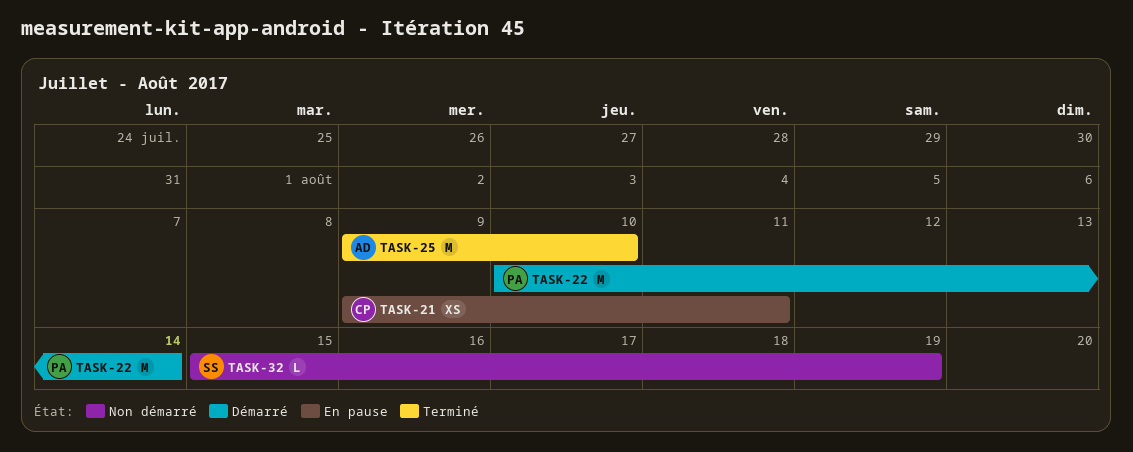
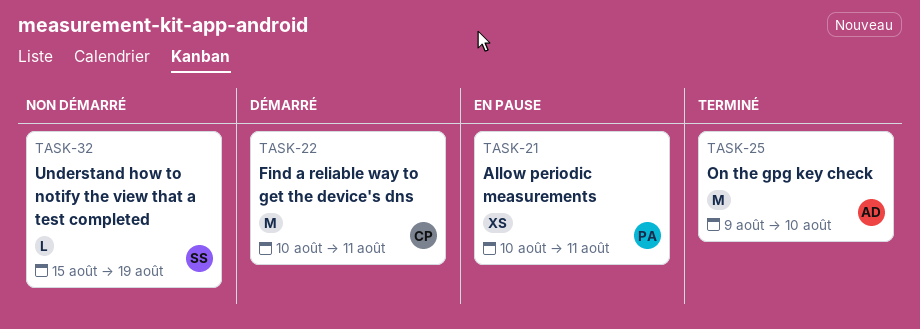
TASK-21, owner: CP -> PA
TASK-21, start: Aug 9 -> Aug 10
TASK-22, owner: PA -> CP
TASK-22, due: Aug 14 -> Aug 11

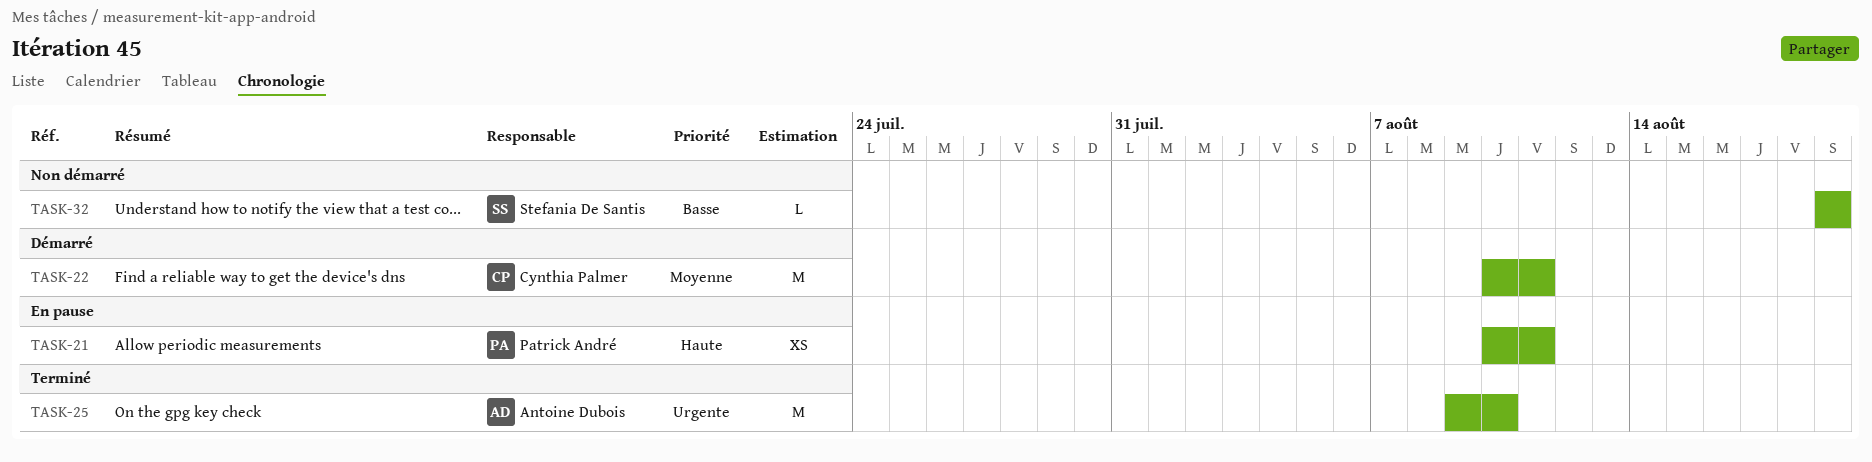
TASK-32, start: Aug 15 -> Aug 19

